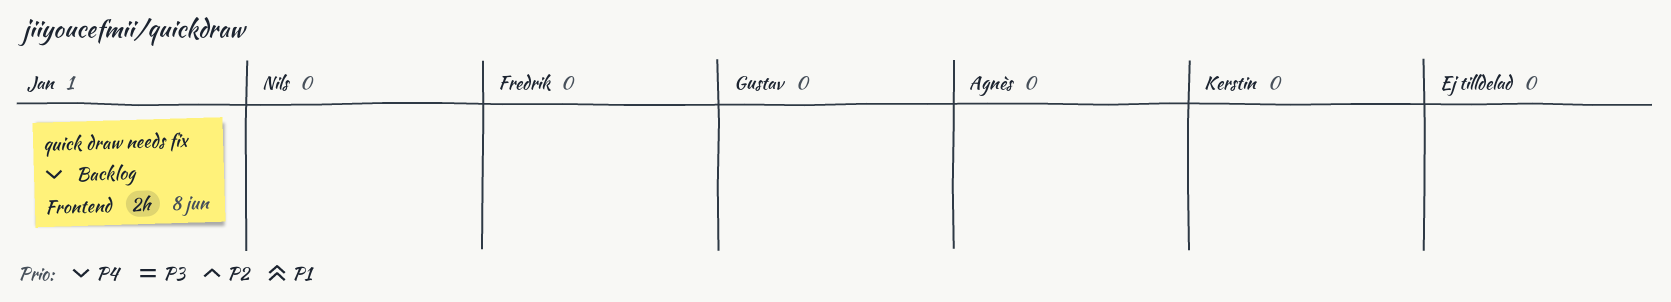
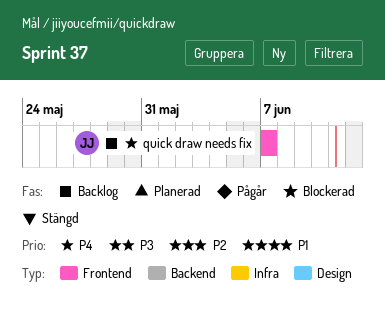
quick draw needs fix, due: Jun 8 -> Jun 7

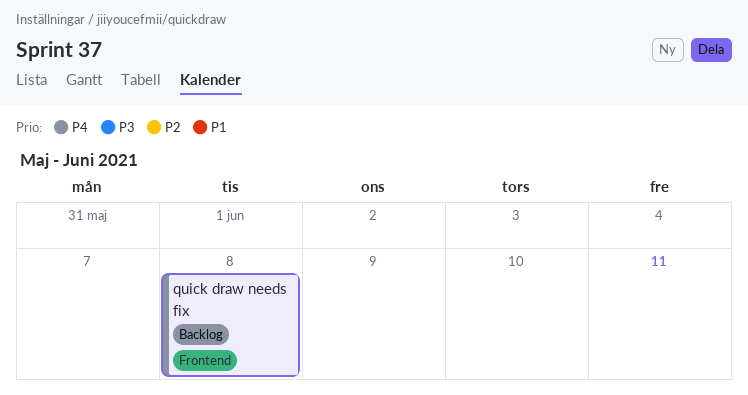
quick draw needs fix, due: Jun 7 -> Jun 8

